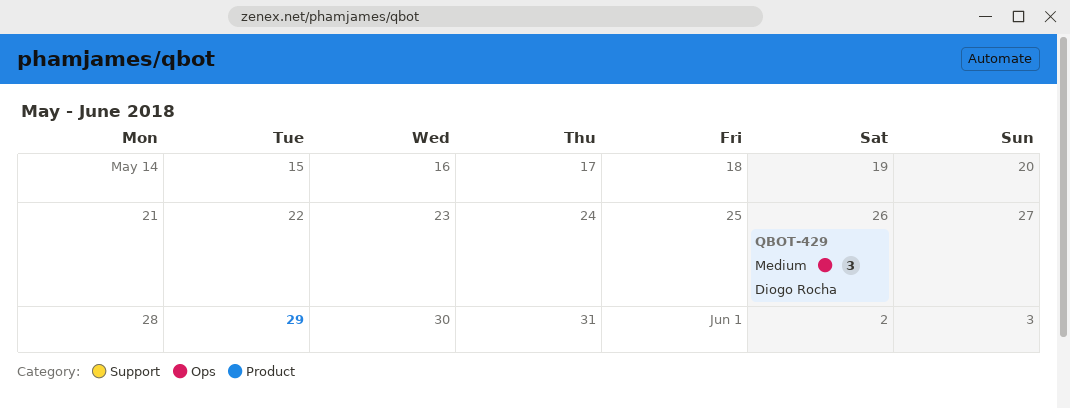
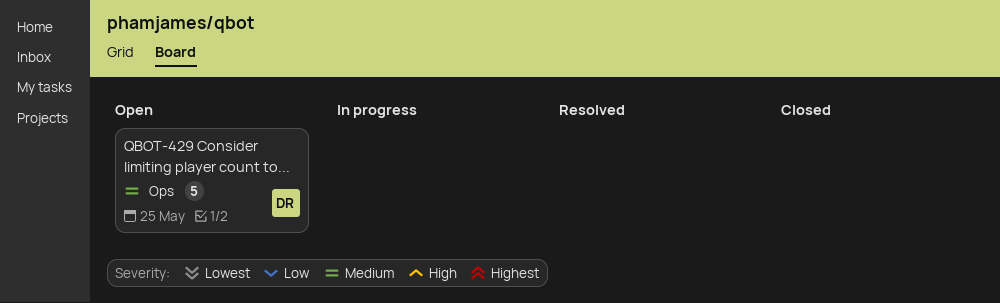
QBOT-429, estimate: 3 -> 5
QBOT-429, due: May 26 -> May 25

